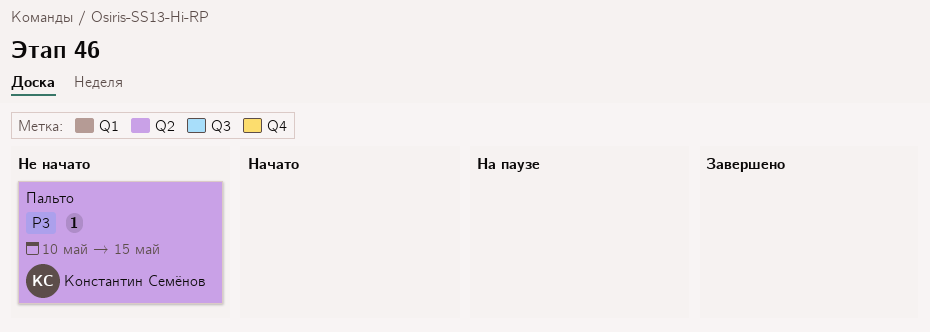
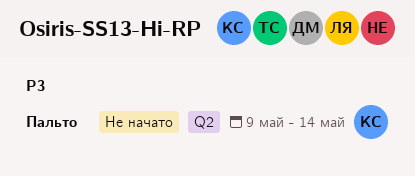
Пальто, start: May 10 -> May 9
Пальто, due: May 15 -> May 14

